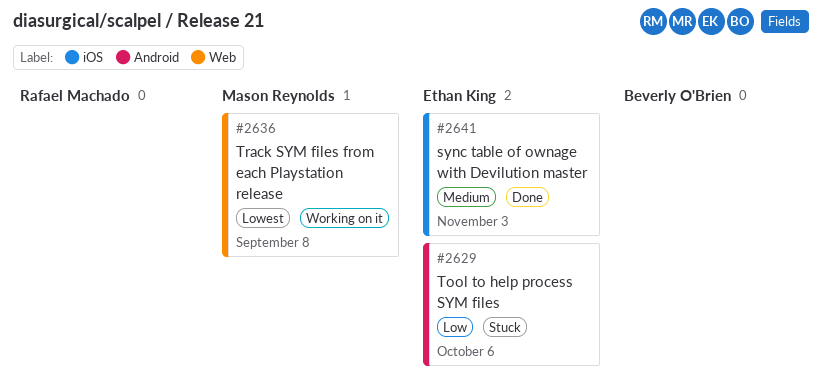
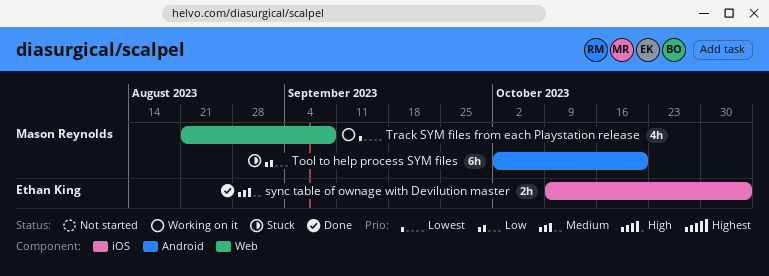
Tool to help process SYM files, owner: Ethan King -> Mason Reynolds
Tool to help process SYM files, due: Oct 6 -> Oct 20

